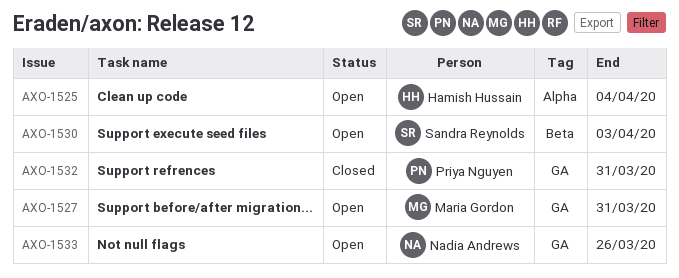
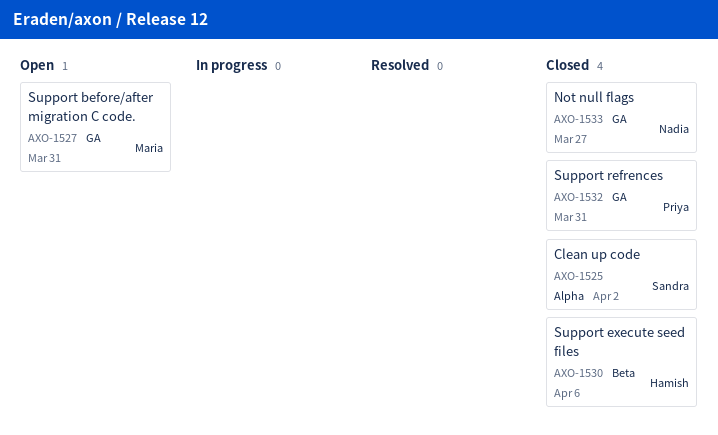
AXO-1525, status: Open -> Closed
AXO-1525, owner: Hamish Hussain -> Sandra Reynolds
AXO-1525, due: Apr 4 -> Apr 2
AXO-1530, status: Open -> Closed
AXO-1530, owner: Sandra Reynolds -> Hamish Hussain
AXO-1530, due: Apr 3 -> Apr 6
AXO-1533, status: Open -> Closed
AXO-1533, due: Mar 26 -> Mar 27

